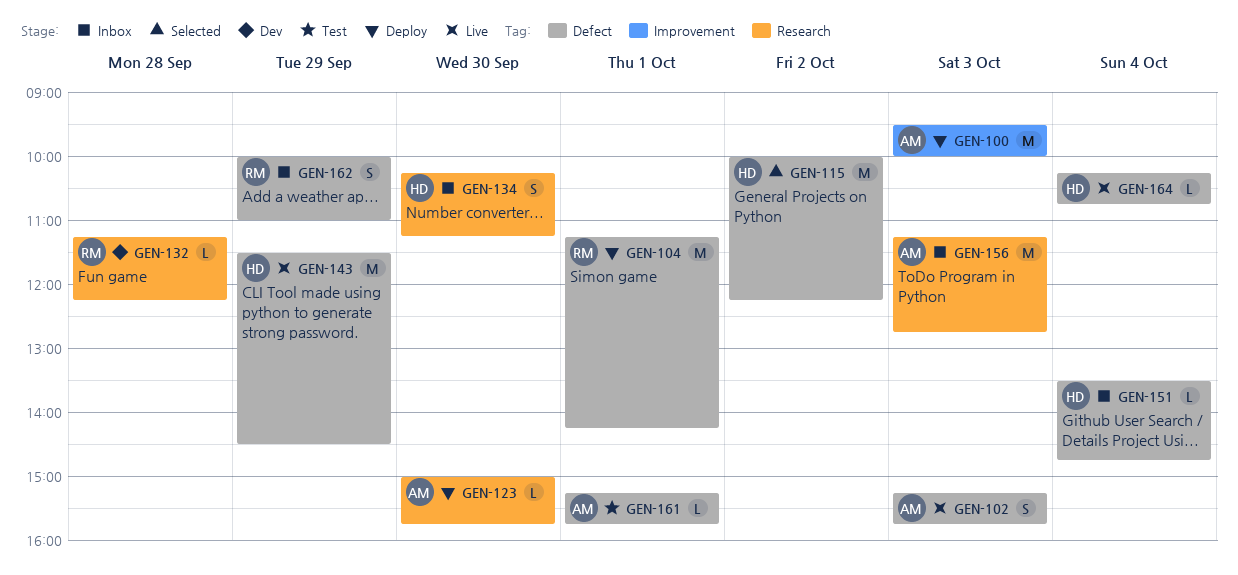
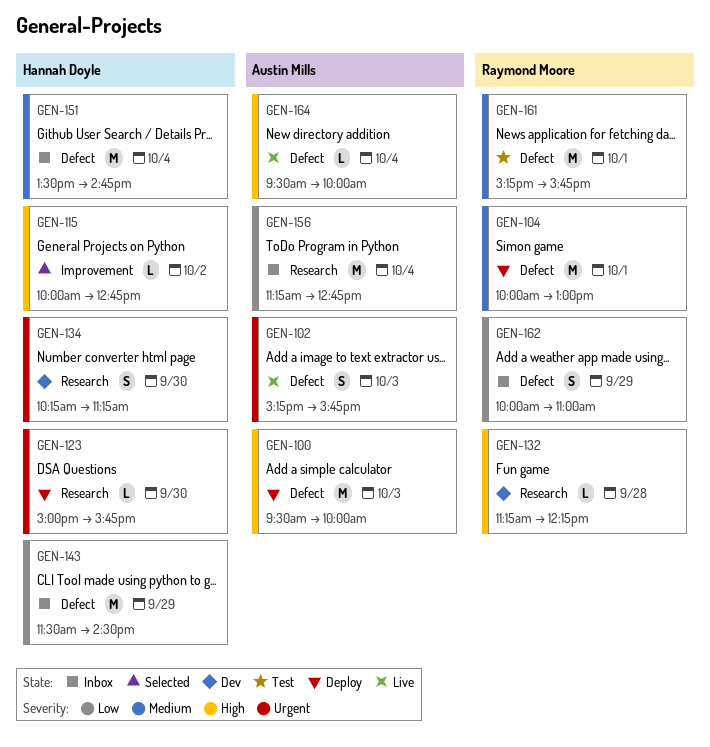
GEN-100, label: Improvement -> Defect
GEN-104, begins: 11:15 -> 10:00
GEN-104, ends: 14:15 -> 13:00
GEN-115, label: Defect -> Improvement
GEN-115, estimate: M -> L
GEN-115, ends: 12:15 -> 12:45
GEN-123, owner: Austin Mills -> Hannah Doyle
GEN-134, status: Inbox -> Dev
GEN-143, status: Live -> Inbox
GEN-151, estimate: L -> M
GEN-156, day: Oct 3 -> Oct 4
GEN-161, owner: Austin Mills -> Raymond Moore
GEN-161, estimate: L -> M
GEN-164, owner: Hannah Doyle -> Austin Mills
GEN-164, begins: 10:15 -> 09:30
GEN-164, ends: 10:45 -> 10:00

